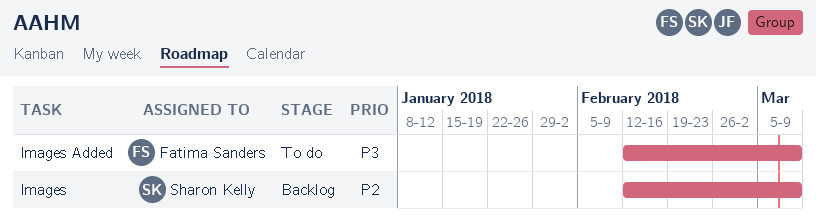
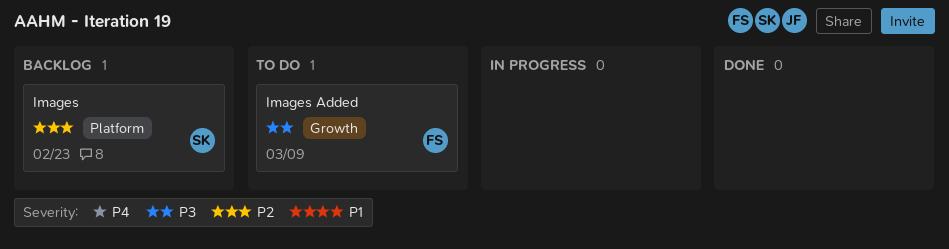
Images, due: Mar 9 -> Feb 23

